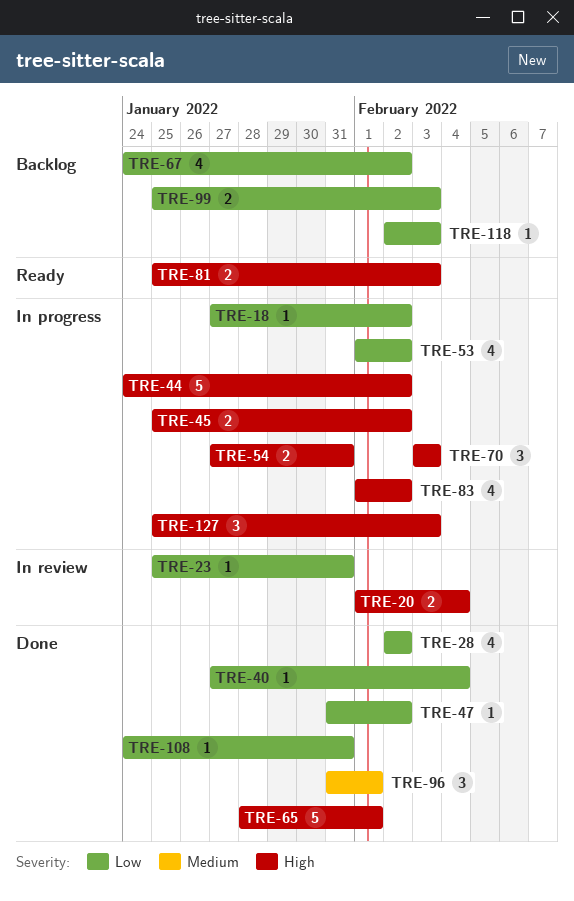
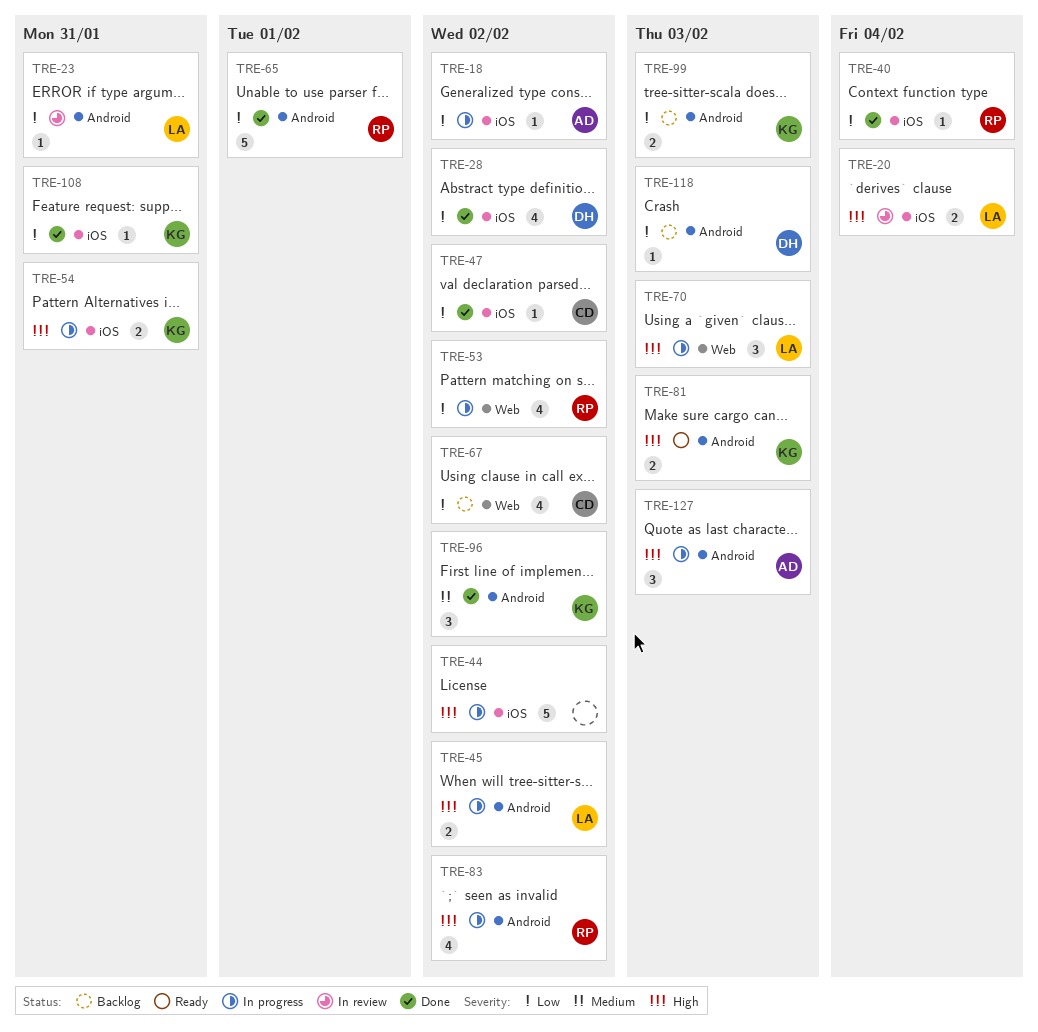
TRE-65, priority: High -> Low
TRE-96, due: Feb 1 -> Feb 2

